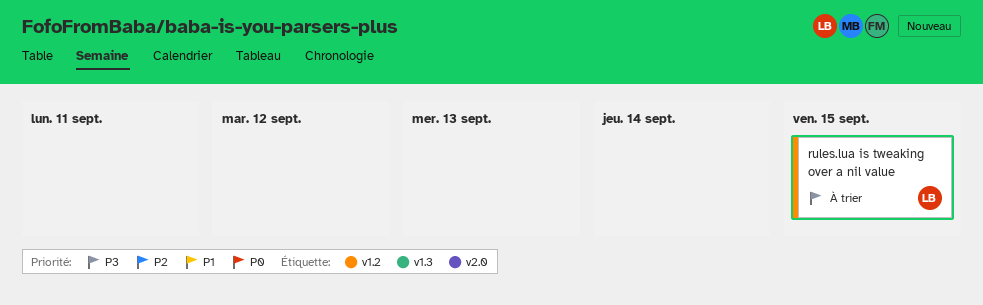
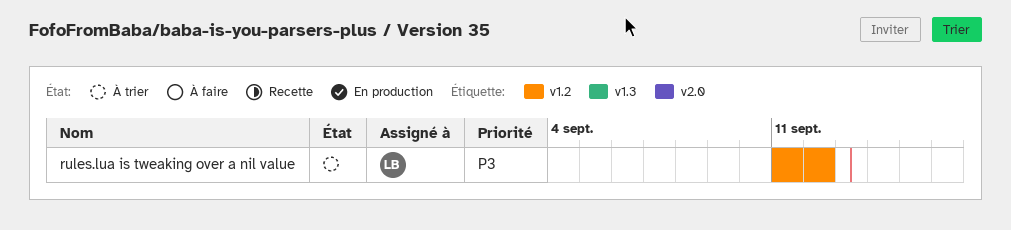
rules.lua is tweaking over a nil value, due: Sep 15 -> Sep 12

